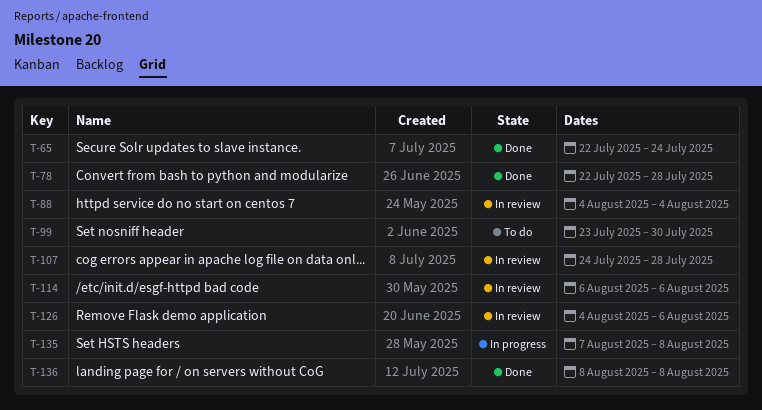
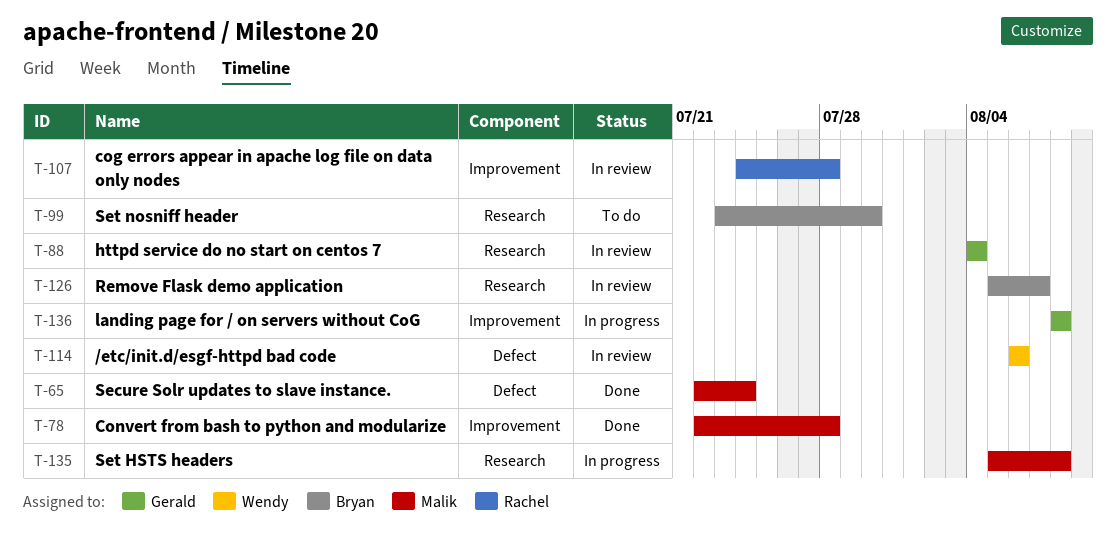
T-126, start: Aug 4 -> Aug 5
T-126, due: Aug 6 -> Aug 7
T-135, start: Aug 7 -> Aug 5
T-136, status: Done -> In progress

